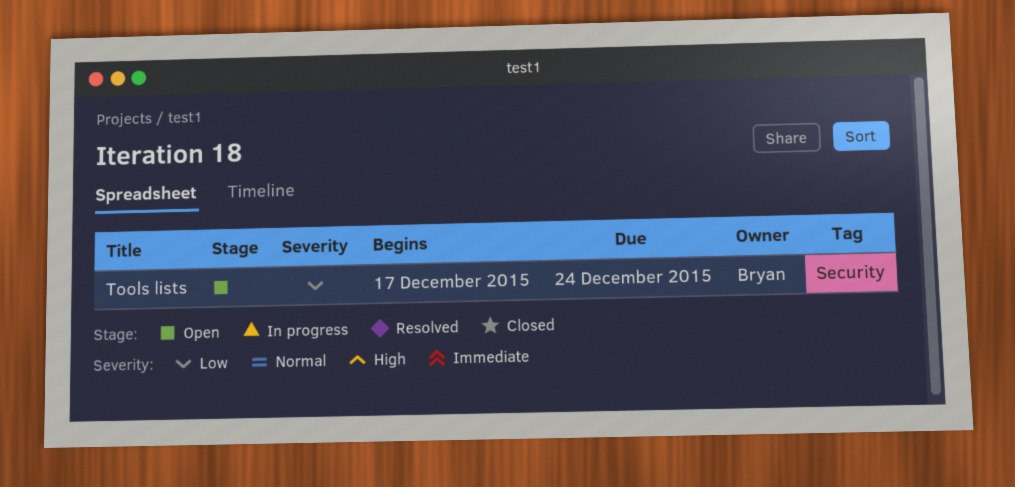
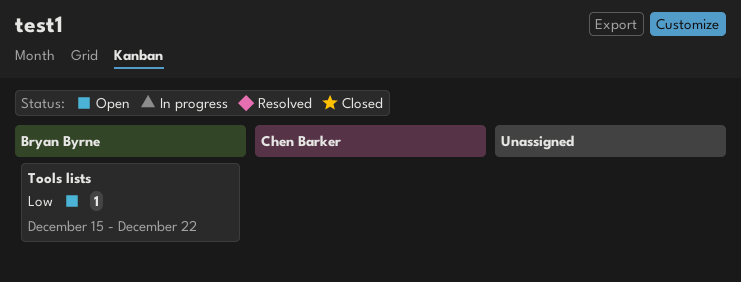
Tools lists, start: Dec 17 -> Dec 15
Tools lists, due: Dec 24 -> Dec 22

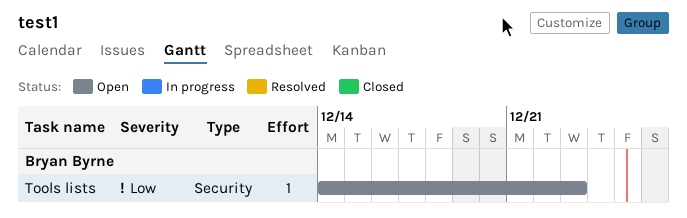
Tools lists, start: Dec 15 -> Dec 14
Tools lists, due: Dec 22 -> Dec 23

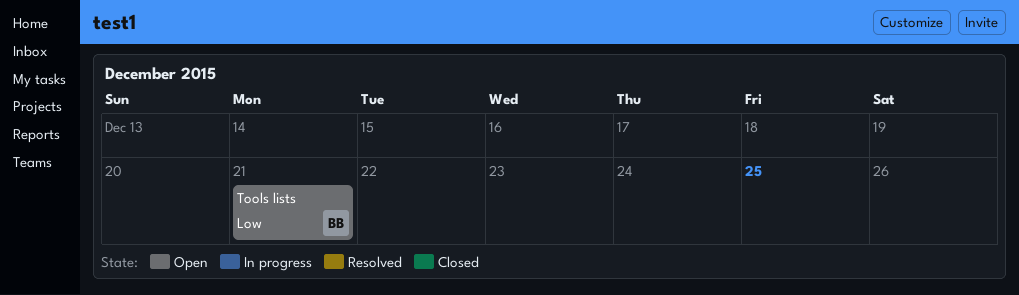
Tools lists, due: Dec 23 -> Dec 21

